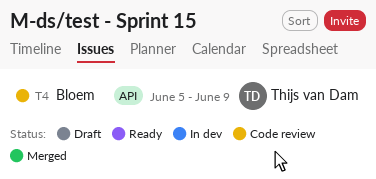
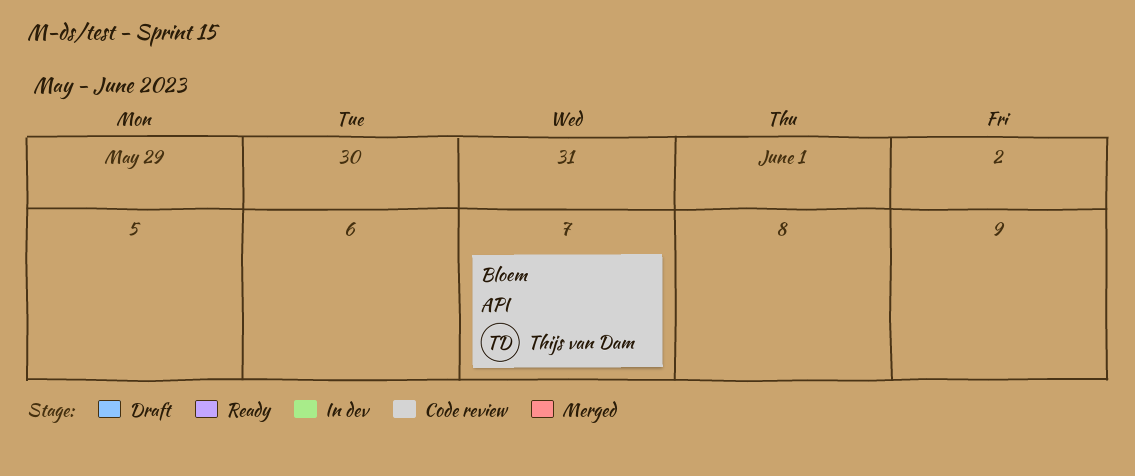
Bloem, due: Jun 9 -> Jun 7

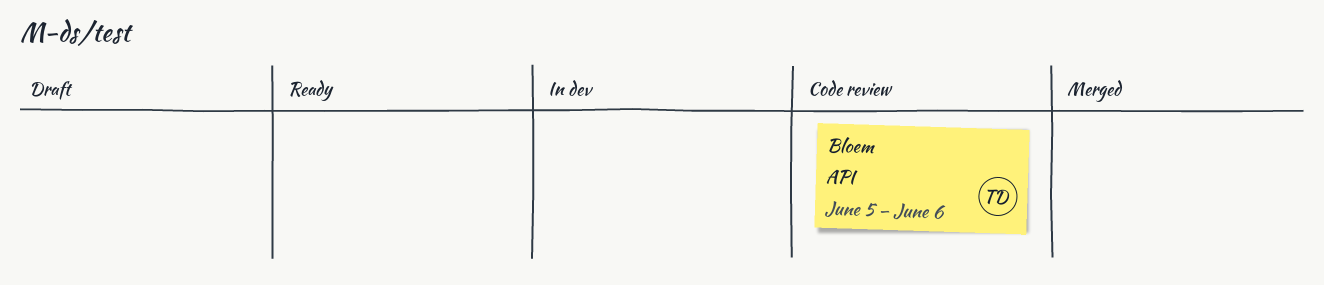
Bloem, due: Jun 7 -> Jun 6

